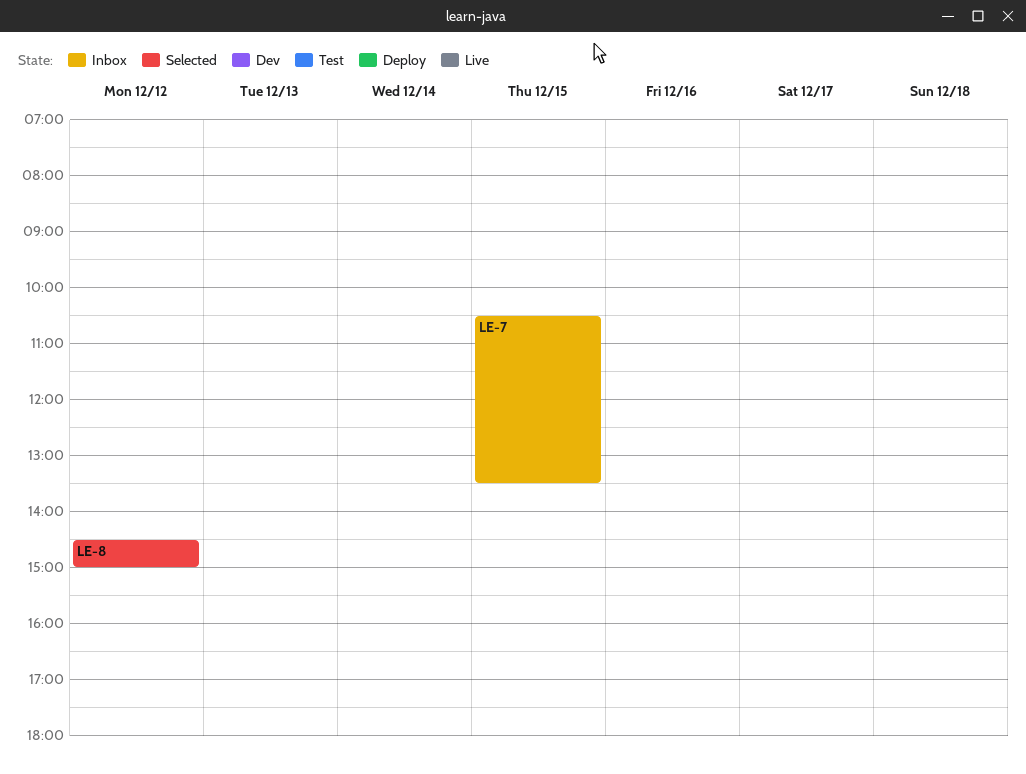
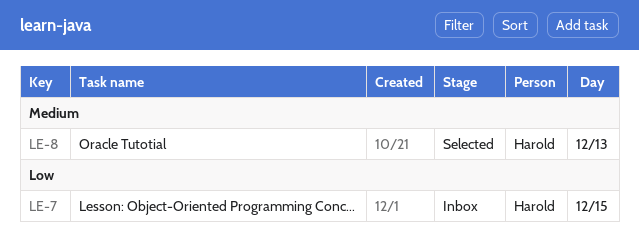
LE-8, day: Dec 12 -> Dec 13

